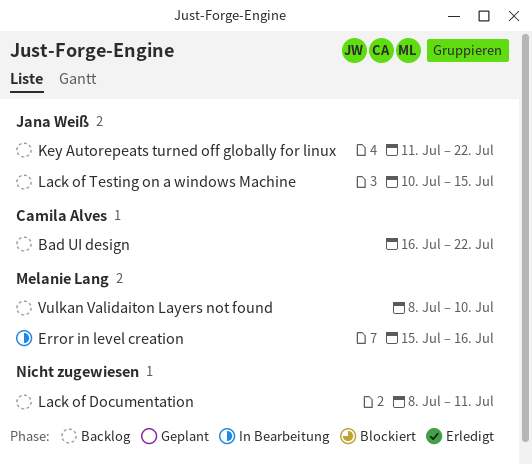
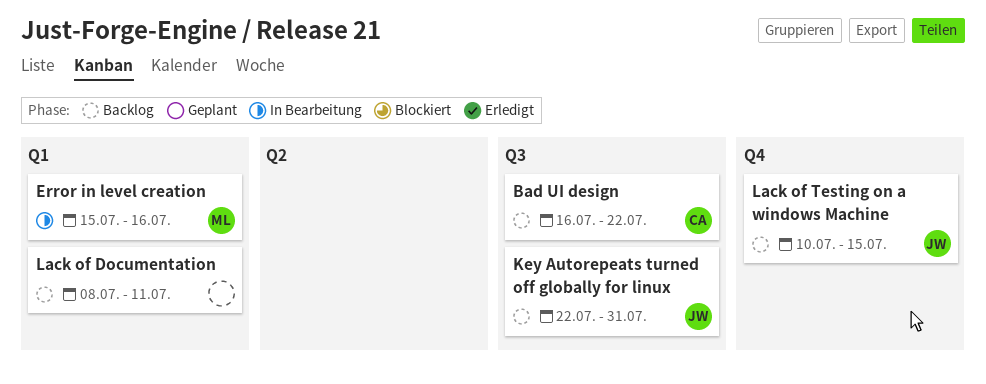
Key Autorepeats turned off globally for linux, start: Jul 11 -> Jul 22
Key Autorepeats turned off globally for linux, due: Jul 22 -> Jul 31
Vulkan Validaiton Layers not found: present -> none

